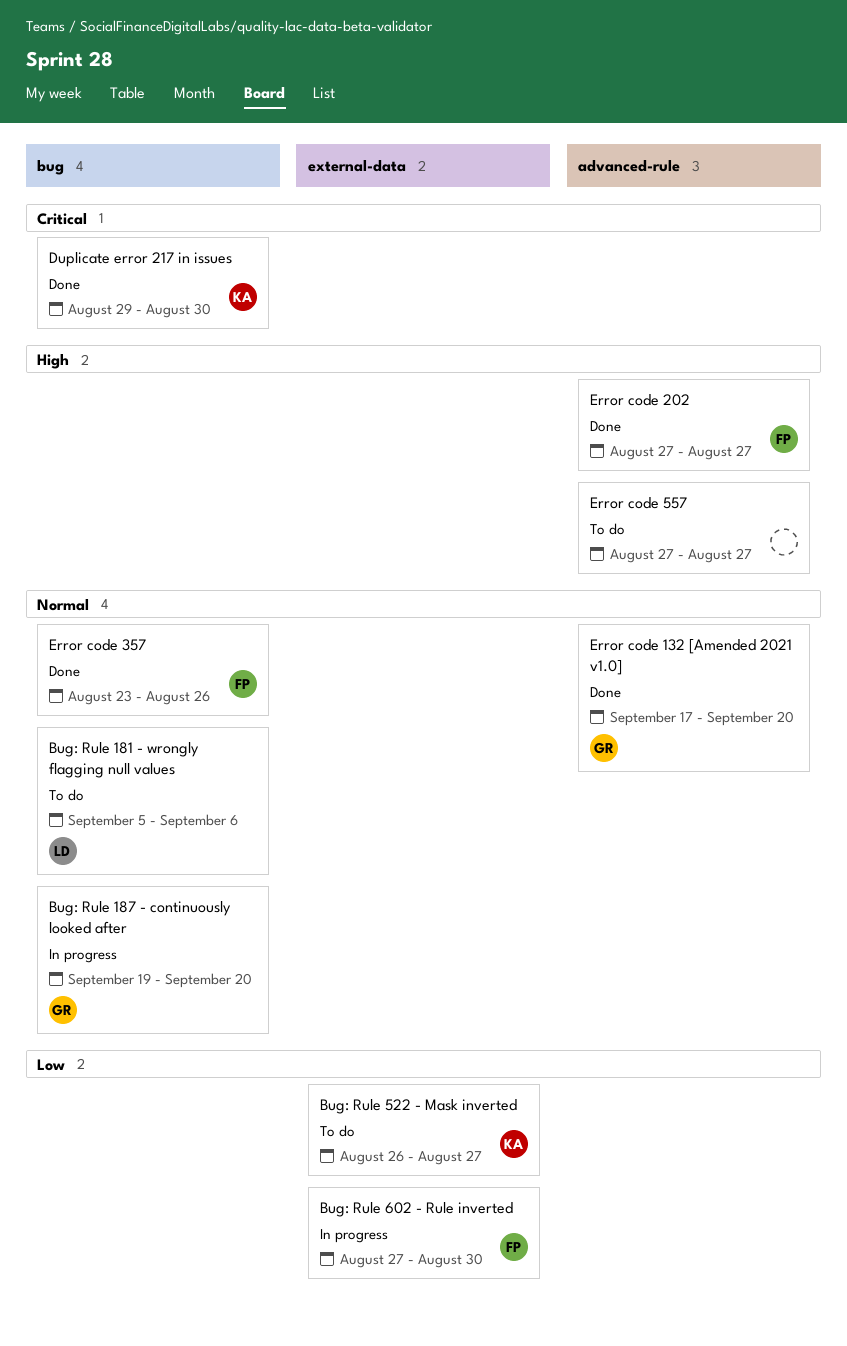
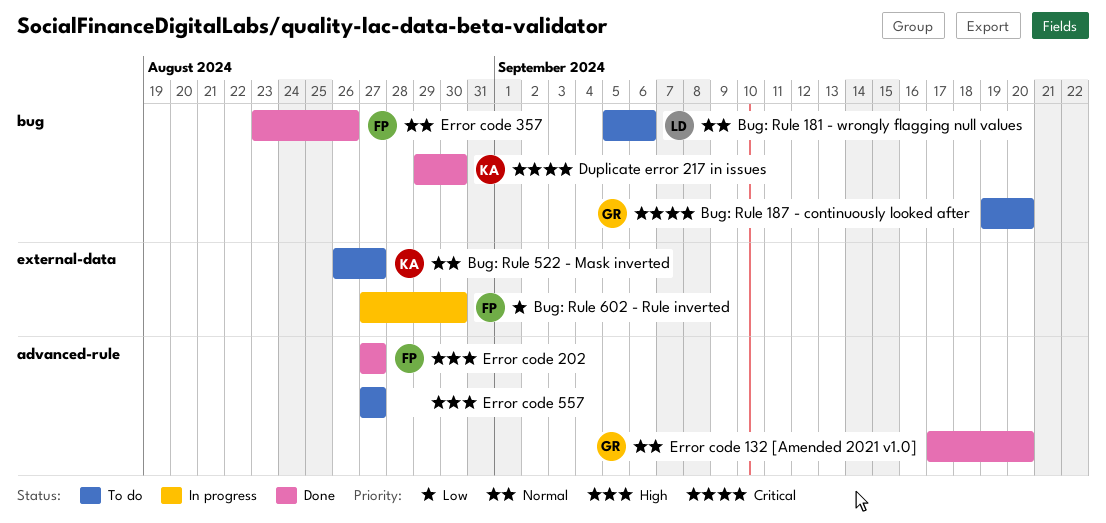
Bug: Rule 187 - continuously looked after, status: In progress -> To do
Bug: Rule 187 - continuously looked after, priority: Normal -> Critical
Bug: Rule 522 - Mask inverted, priority: Low -> Normal

